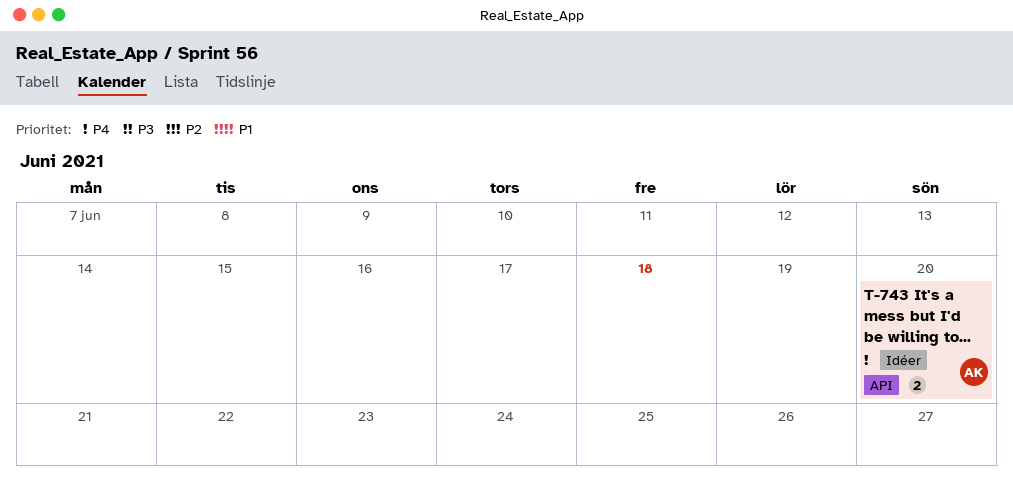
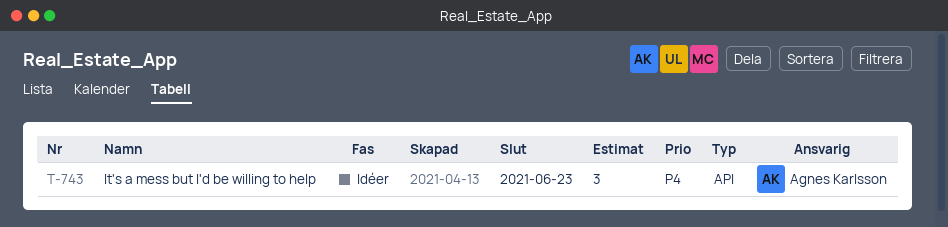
T-743, estimate: 2 -> 3
T-743, due: Jun 20 -> Jun 23

